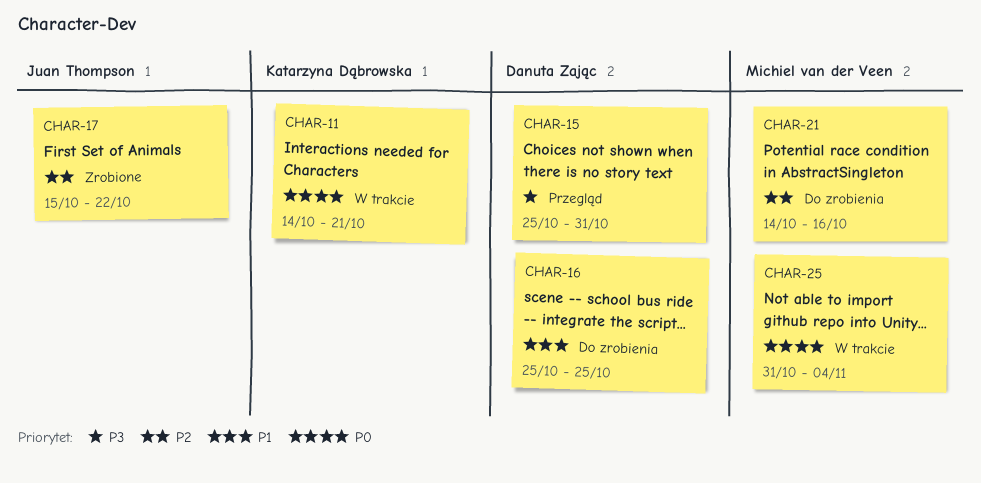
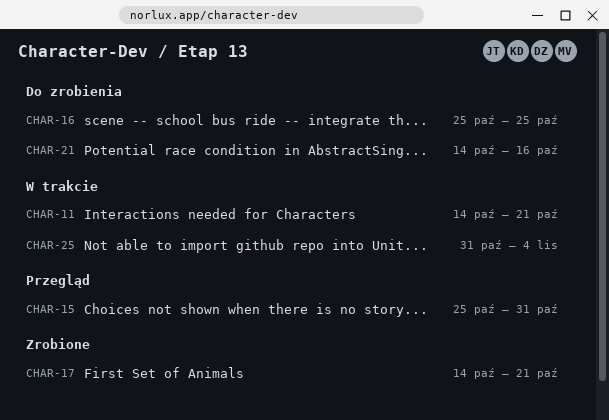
CHAR-17, start: Oct 15 -> Oct 14
CHAR-17, due: Oct 22 -> Oct 21

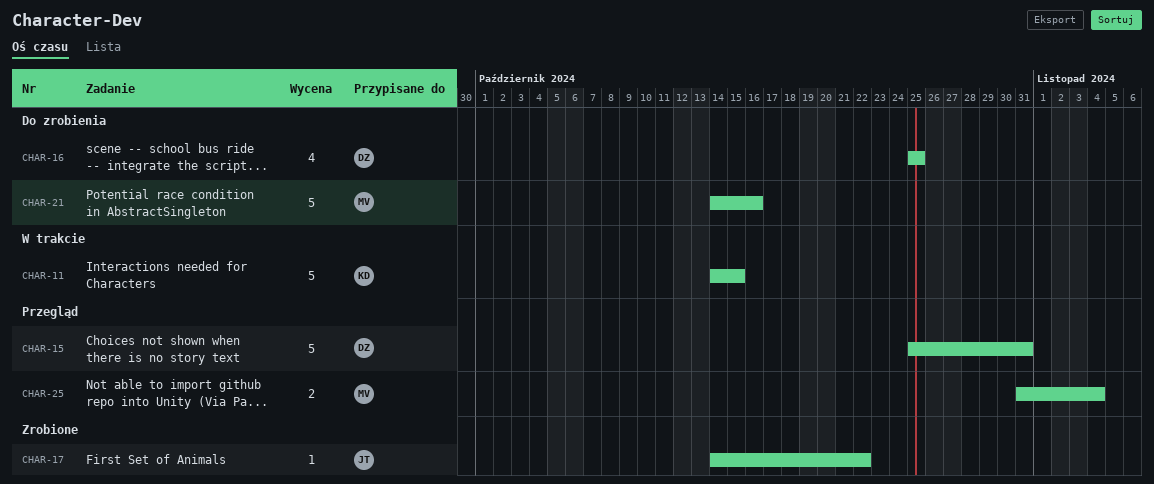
CHAR-11, due: Oct 21 -> Oct 15
CHAR-17, due: Oct 21 -> Oct 22
CHAR-25, status: W trakcie -> Przegląd

